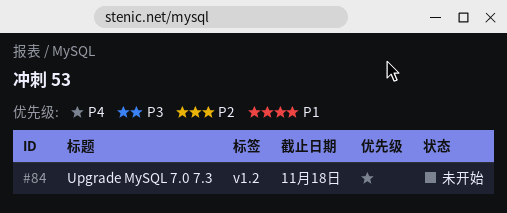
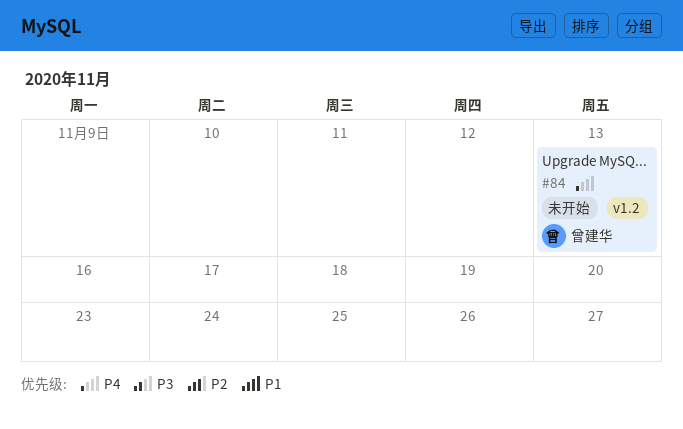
#84, due: Nov 18 -> Nov 13

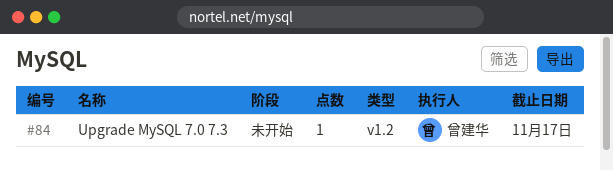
#84, due: Nov 13 -> Nov 17

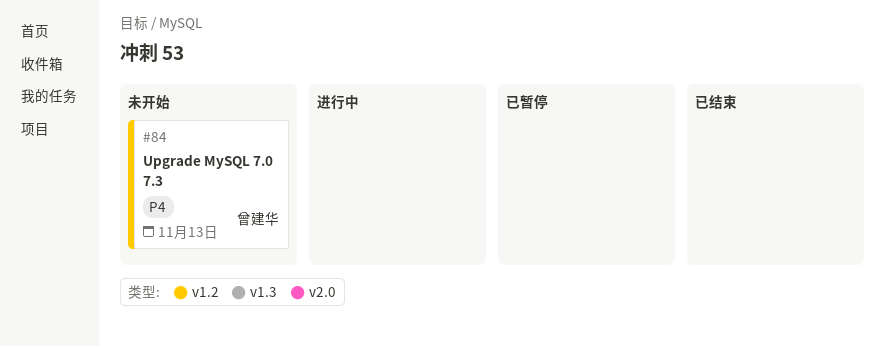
#84, due: Nov 17 -> Nov 13

